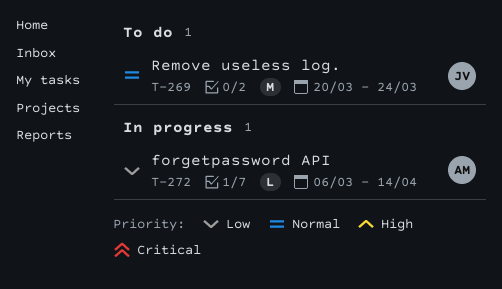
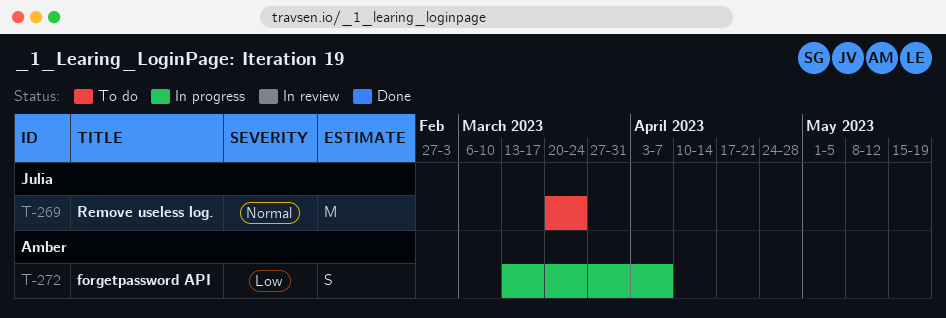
T-272, estimate: L -> S
T-272, start: Mar 6 -> Mar 13
T-272, due: Apr 14 -> Apr 7

